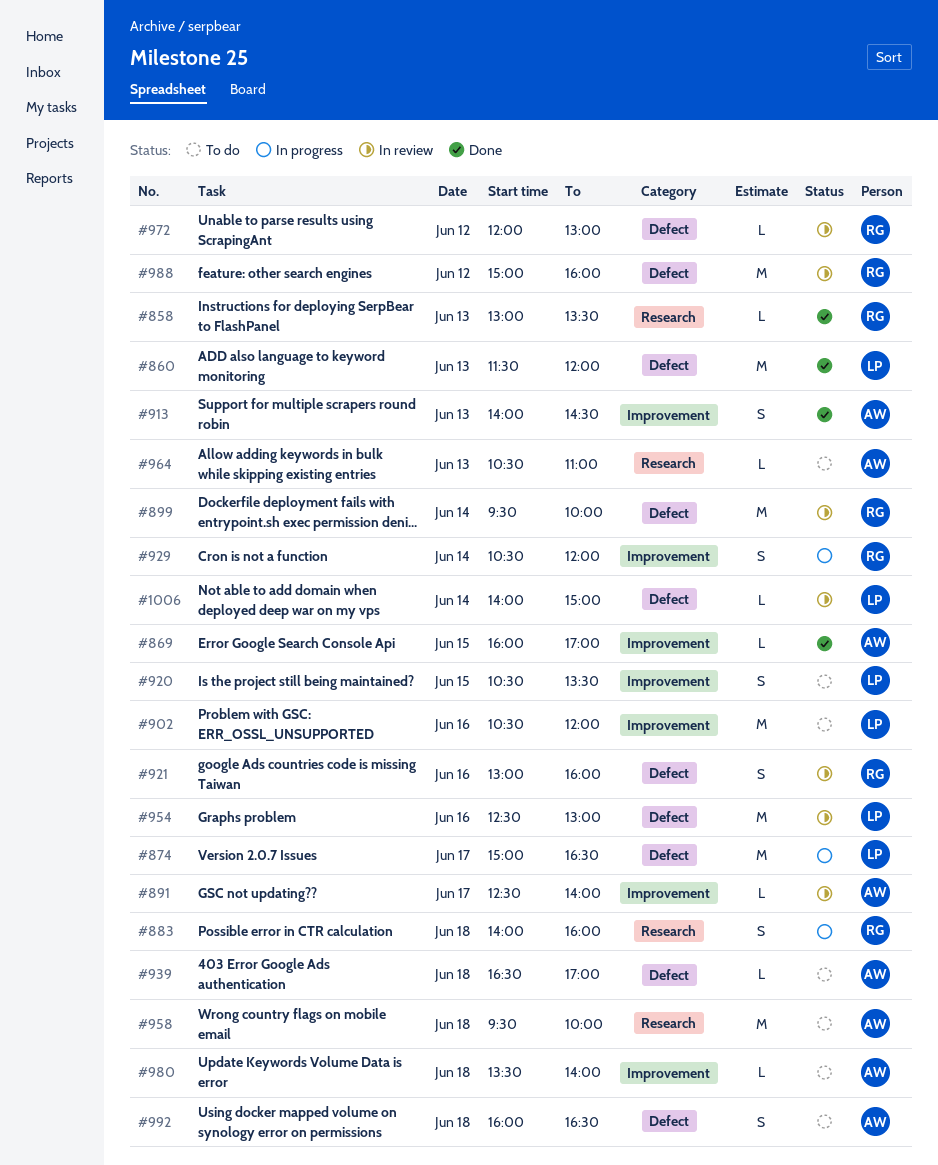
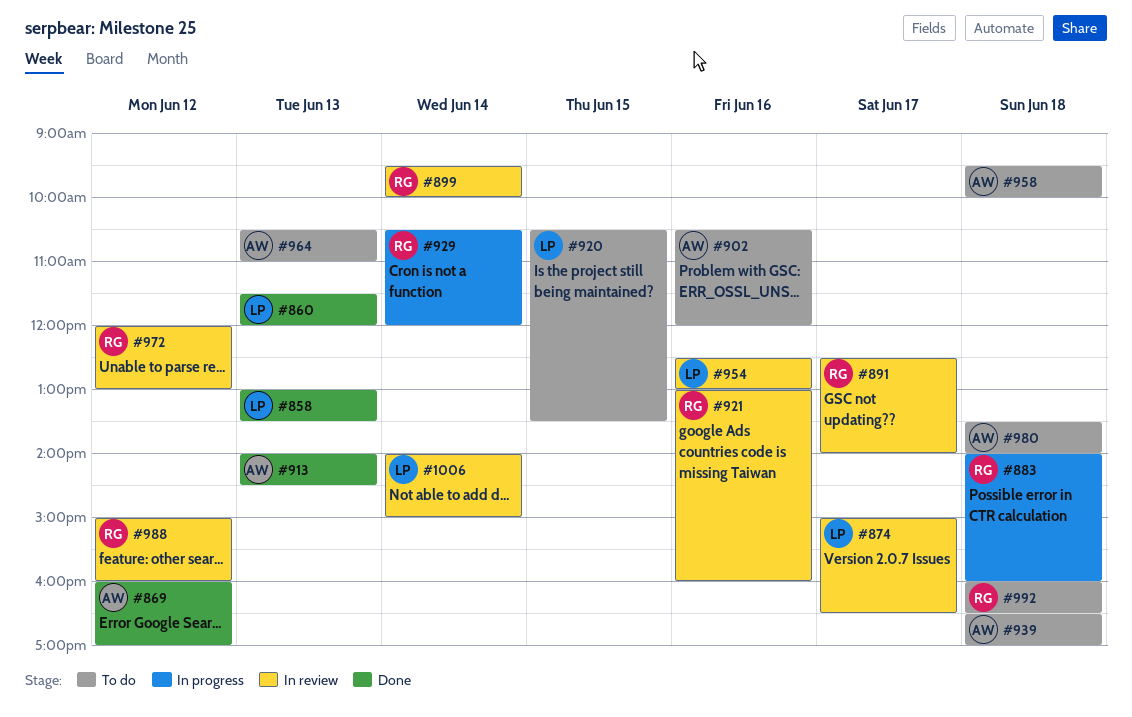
#858, owner: RG -> LP
#869, day: Jun 15 -> Jun 12
#874, status: In progress -> In review
#891, owner: AW -> RG
#902, owner: LP -> AW
#992, owner: AW -> RG

